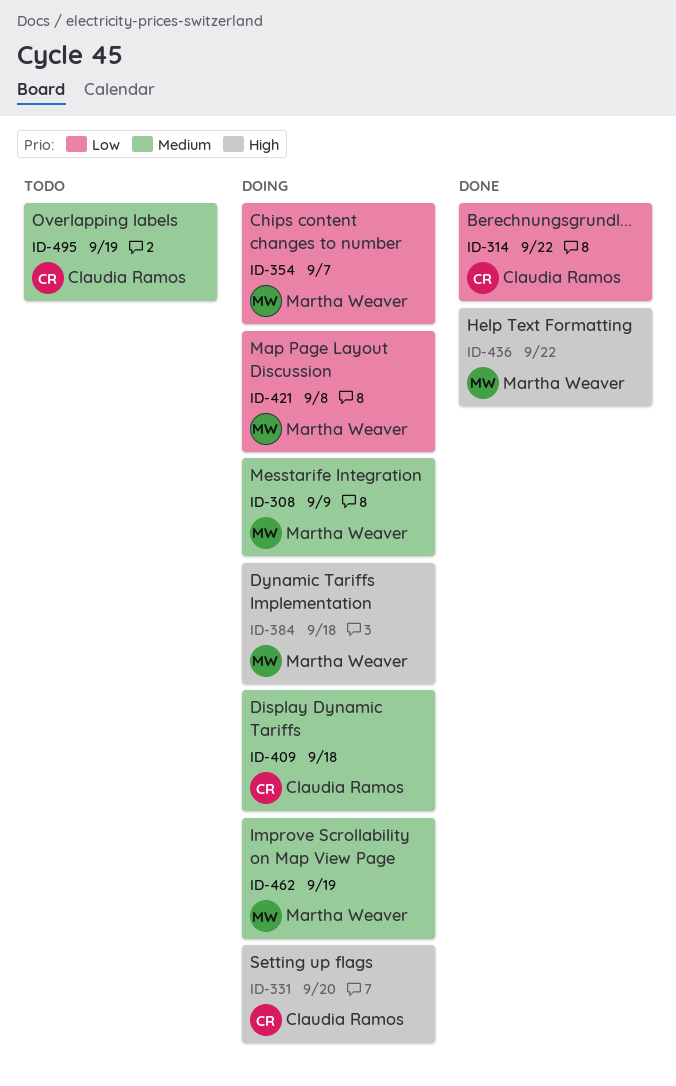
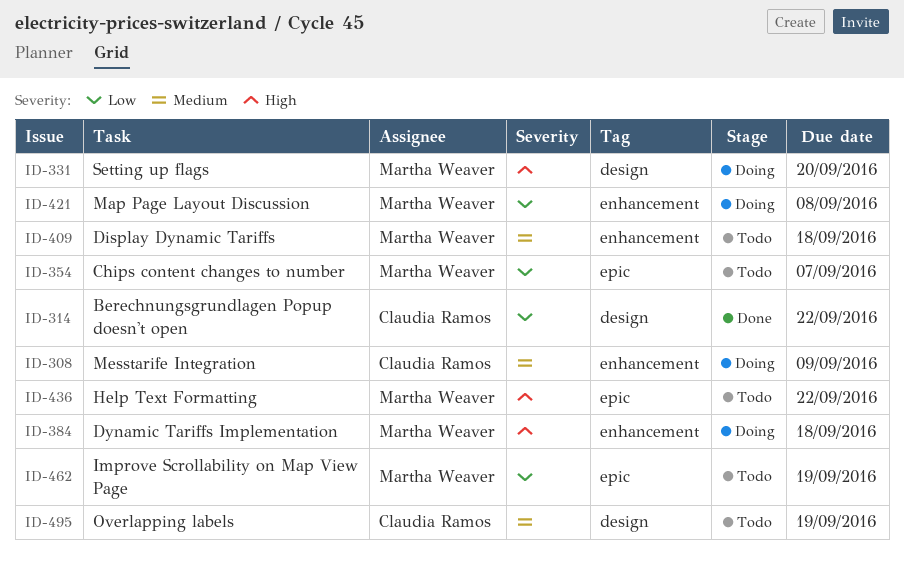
ID-308, owner: Martha Weaver -> Claudia Ramos
ID-331, owner: Claudia Ramos -> Martha Weaver
ID-354, status: Doing -> Todo
ID-409, status: Doing -> Todo
ID-409, owner: Claudia Ramos -> Martha Weaver
ID-436, status: Done -> Todo
ID-462, status: Doing -> Todo
ID-462, priority: Medium -> Low

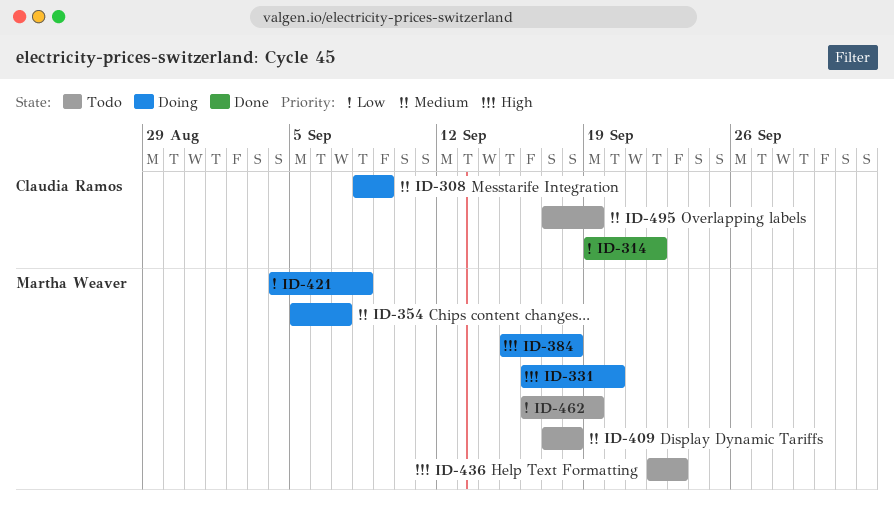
ID-354, status: Todo -> Doing
ID-354, priority: Low -> Medium
ID-436, due: Sep 22 -> Sep 23

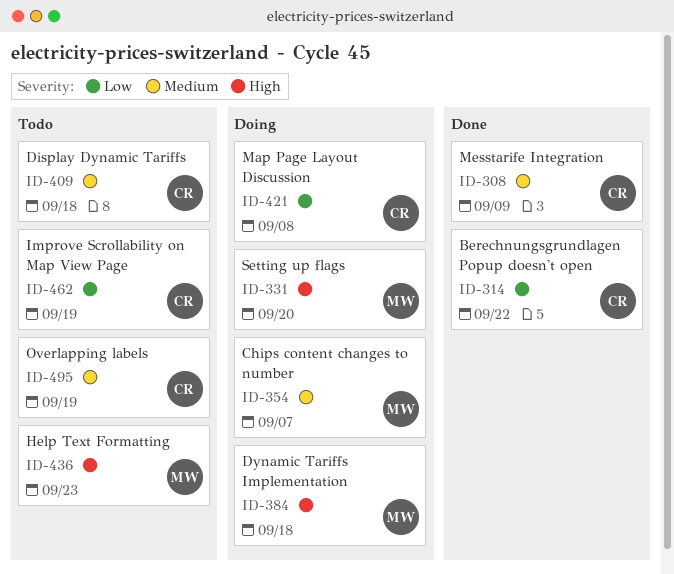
ID-308, status: Doing -> Done
ID-409, owner: Martha Weaver -> Claudia Ramos
ID-421, owner: Martha Weaver -> Claudia Ramos
ID-462, owner: Martha Weaver -> Claudia Ramos

